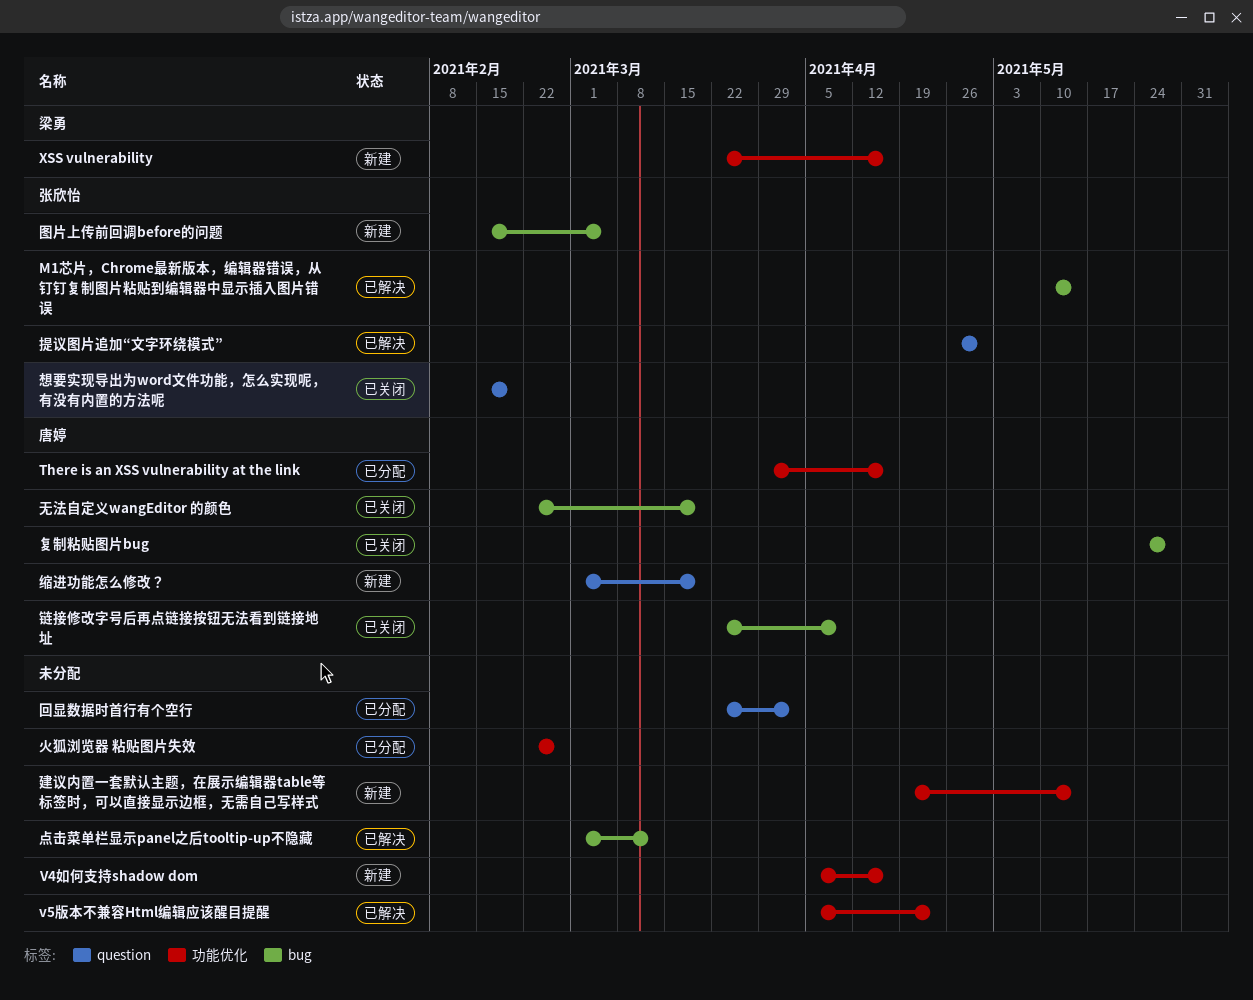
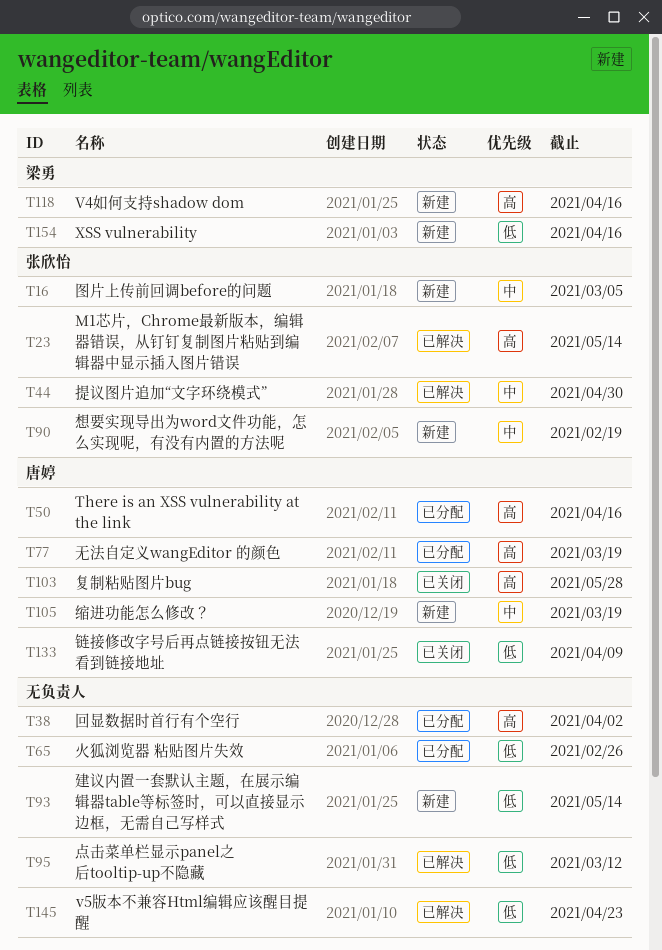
V4如何支持shadow dom, owner: none -> 梁勇
想要实现导出为word文件功能，怎么实现呢，有没有内置的方法呢, status: 已关闭 -> 新建
无法自定义wangEditor 的颜色, status: 已关闭 -> 已分配

